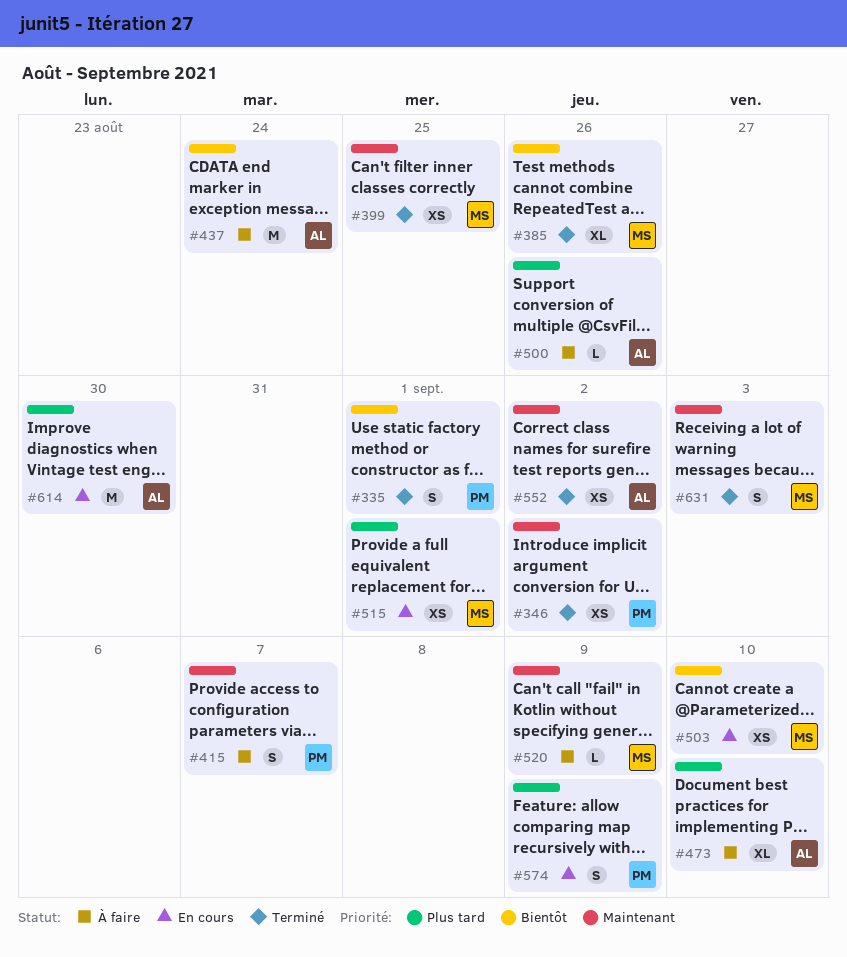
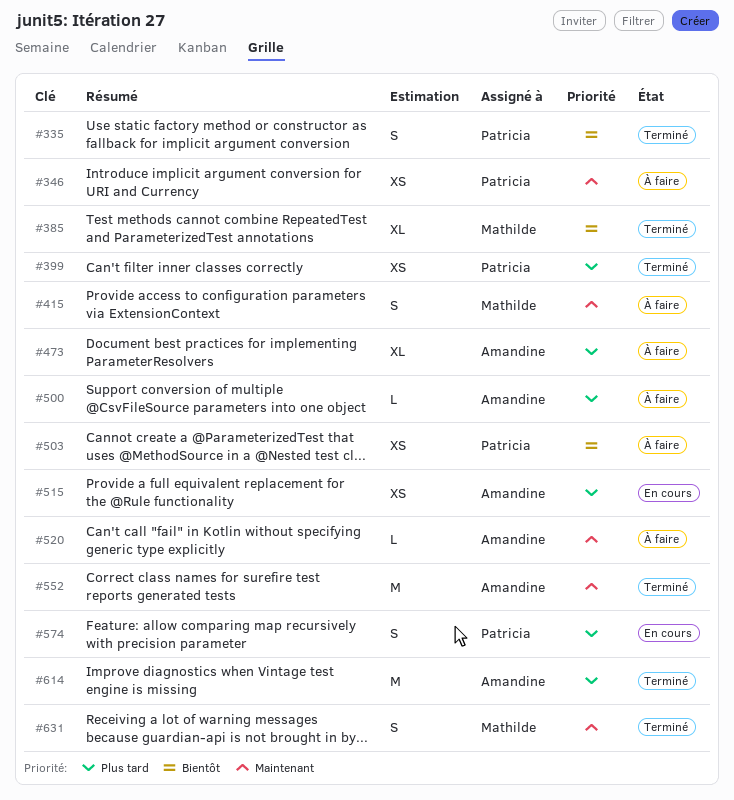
#346, status: Terminé -> À faire
#399, owner: Mathilde -> Patricia
#399, priority: Maintenant -> Plus tard
#415, owner: Patricia -> Mathilde
#437: present -> none
#503, status: En cours -> À faire
#503, owner: Mathilde -> Patricia
#515, owner: Mathilde -> Amandine
#520, owner: Mathilde -> Amandine
#552, estimate: XS -> M
#614, status: En cours -> Terminé

